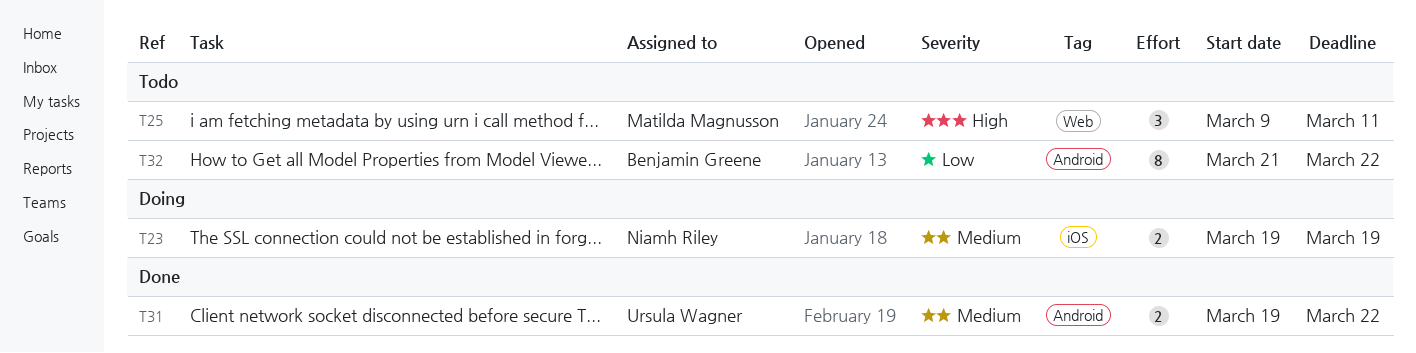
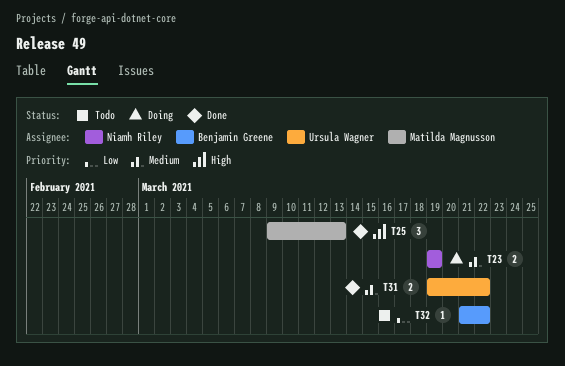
T25, status: Todo -> Done
T25, due: Mar 11 -> Mar 13
T32, estimate: 8 -> 1

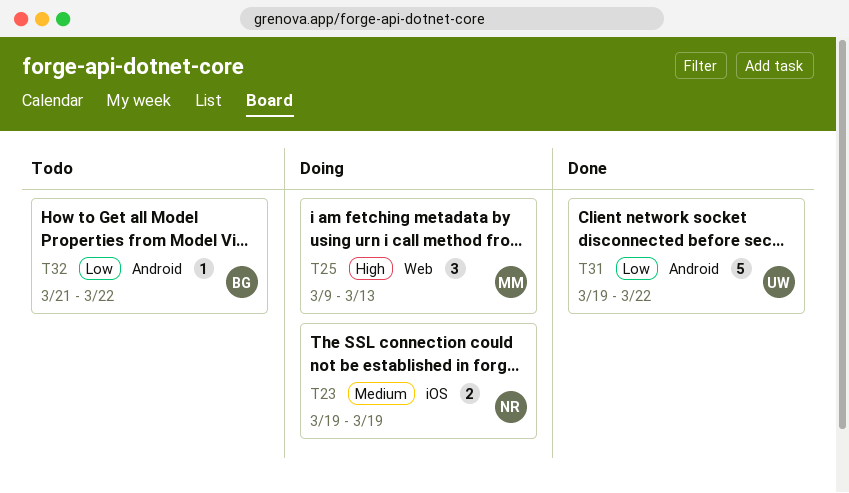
T25, status: Done -> Doing
T31, priority: Medium -> Low
T31, estimate: 2 -> 5

